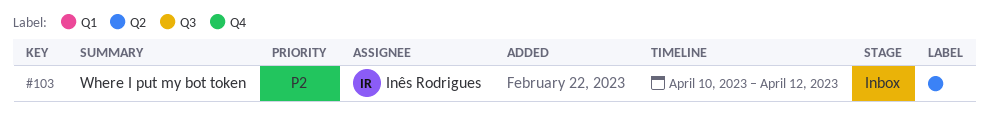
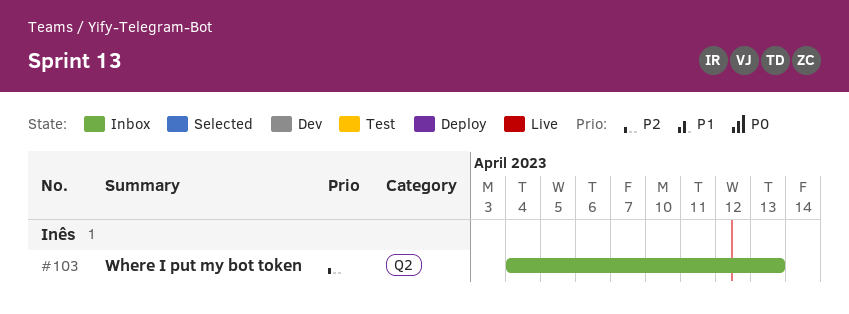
#103, start: Apr 10 -> Apr 4
#103, due: Apr 12 -> Apr 13

